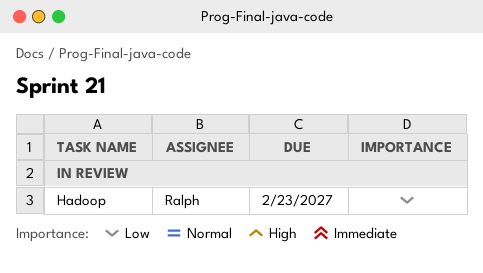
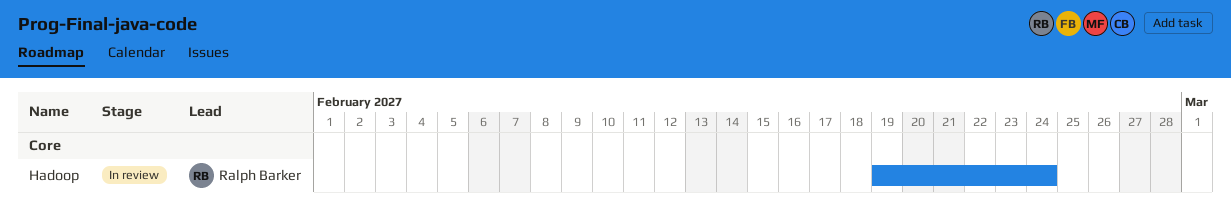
Hadoop, due: Feb 23 -> Feb 24

